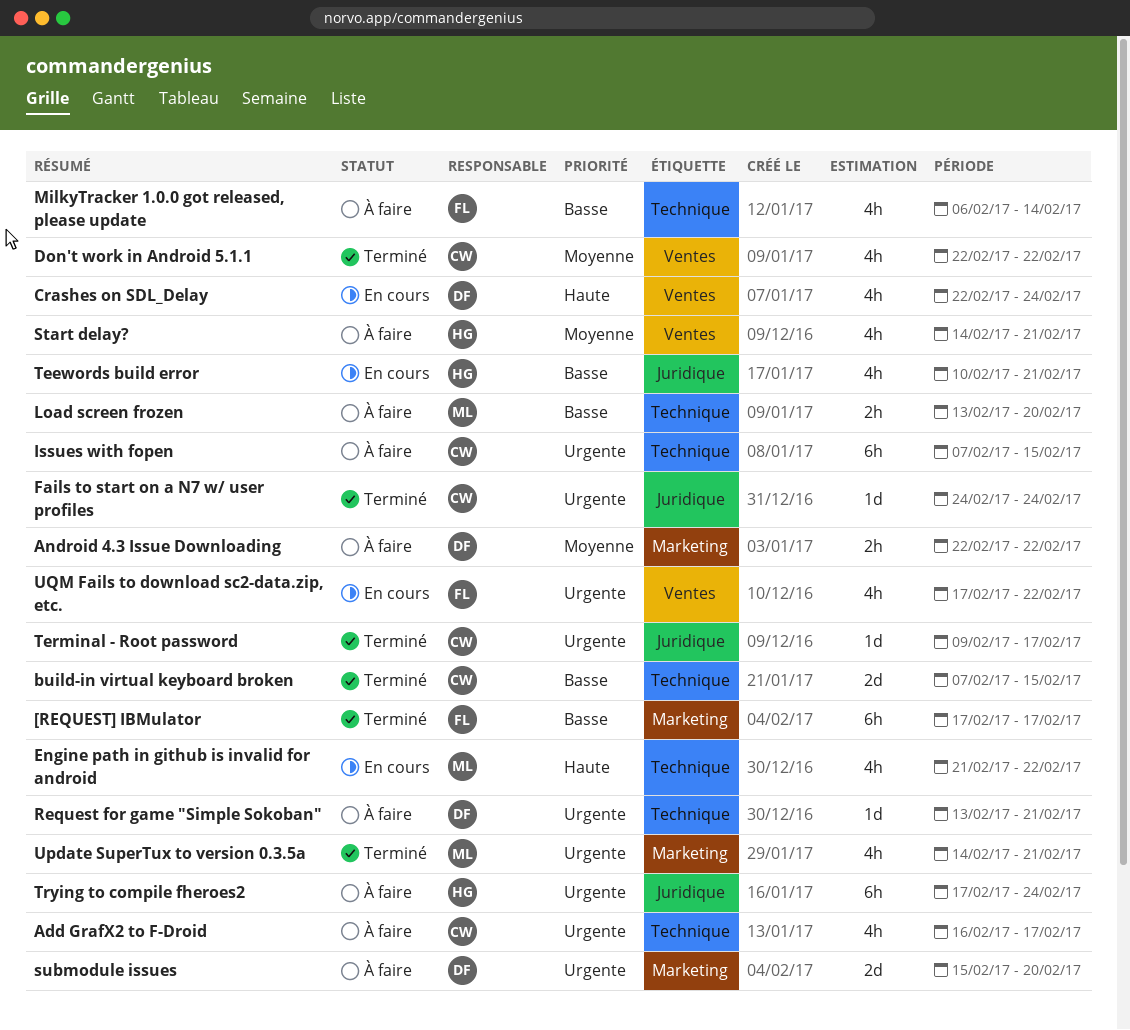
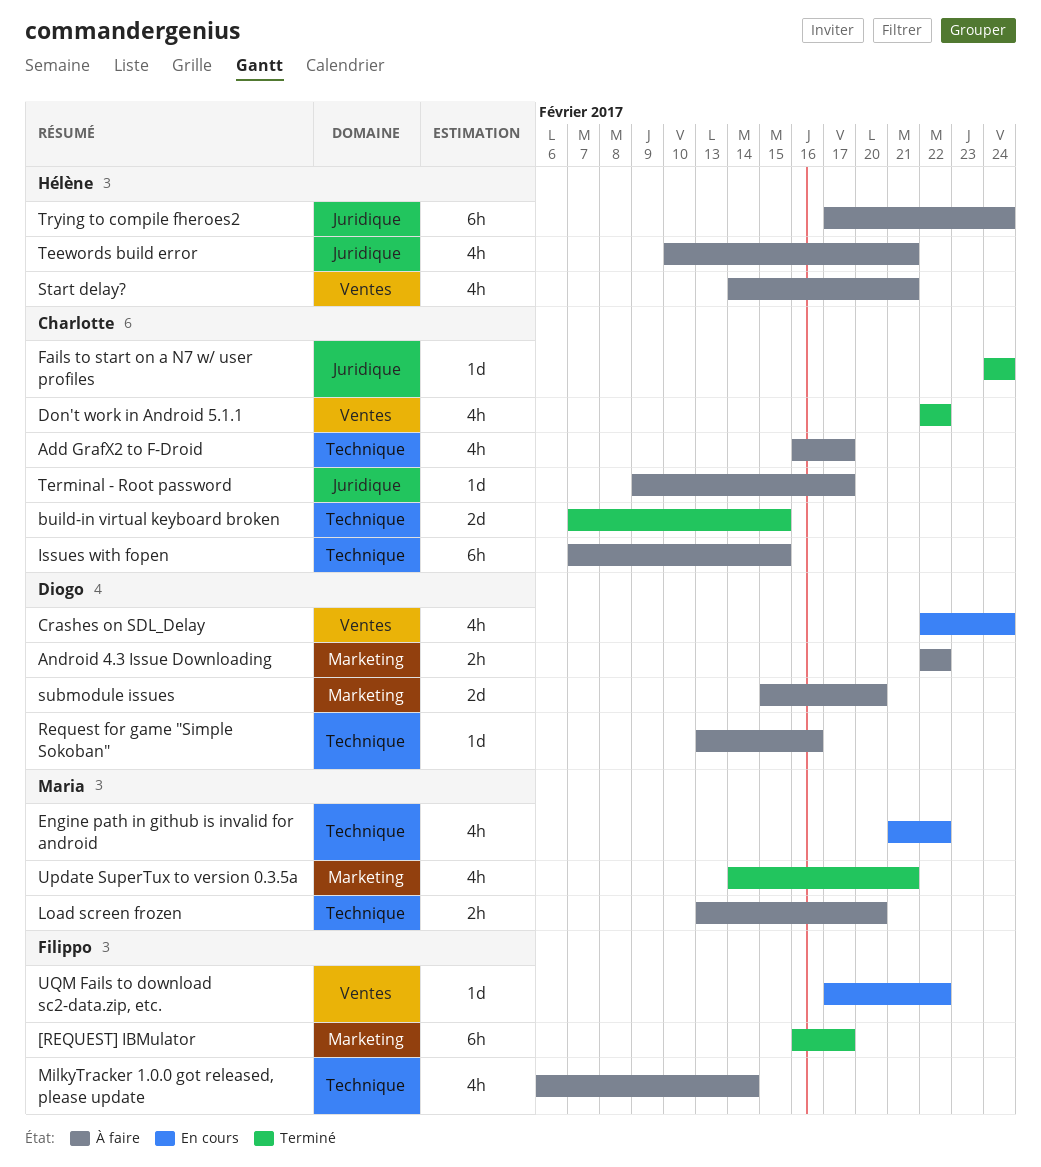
[REQUEST] IBMulator, start: Feb 17 -> Feb 16
Request for game "Simple Sokoban", due: Feb 21 -> Feb 16
Teewords build error, status: En cours -> À faire
Terminal - Root password, status: Terminé -> À faire
UQM Fails to download sc2-data.zip, etc., estimate: 4h -> 1d

